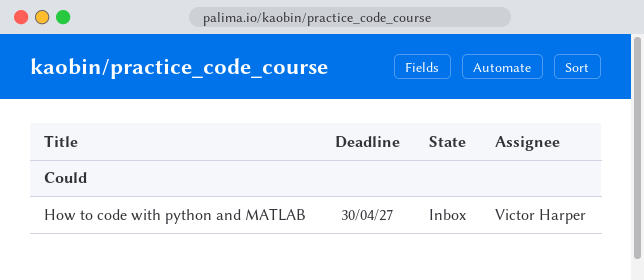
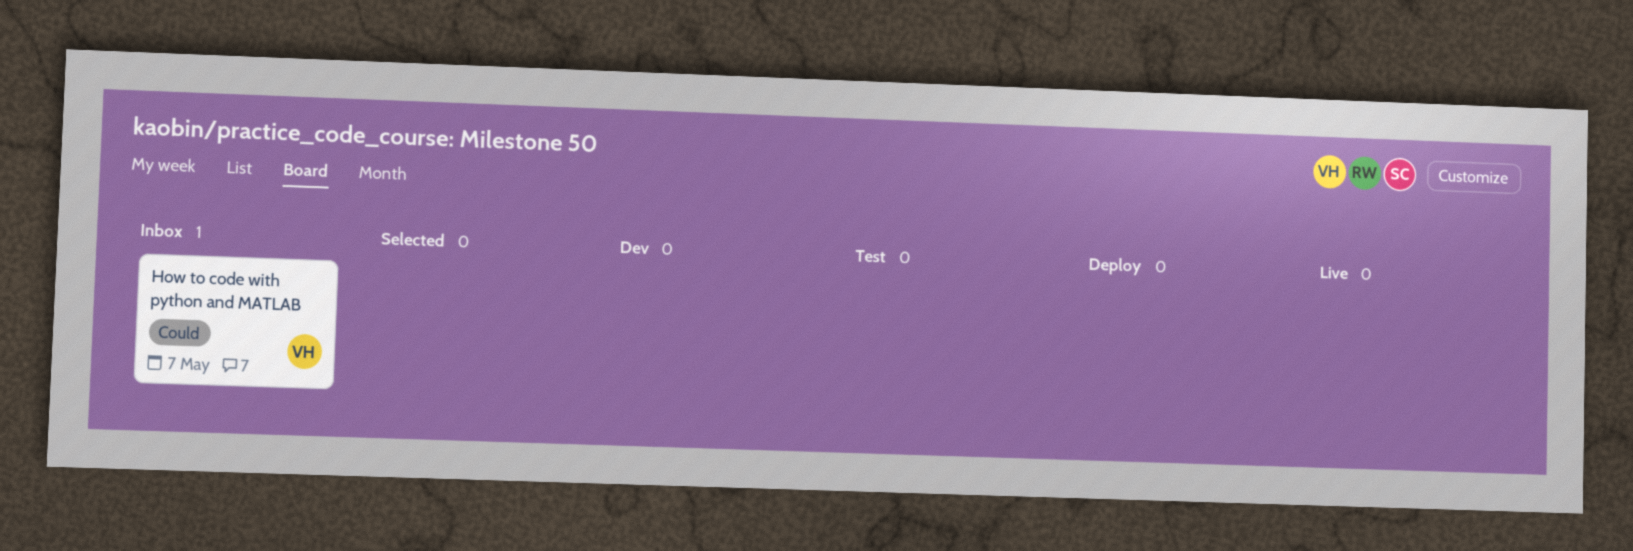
How to code with python and MATLAB, due: Apr 30 -> May 7

